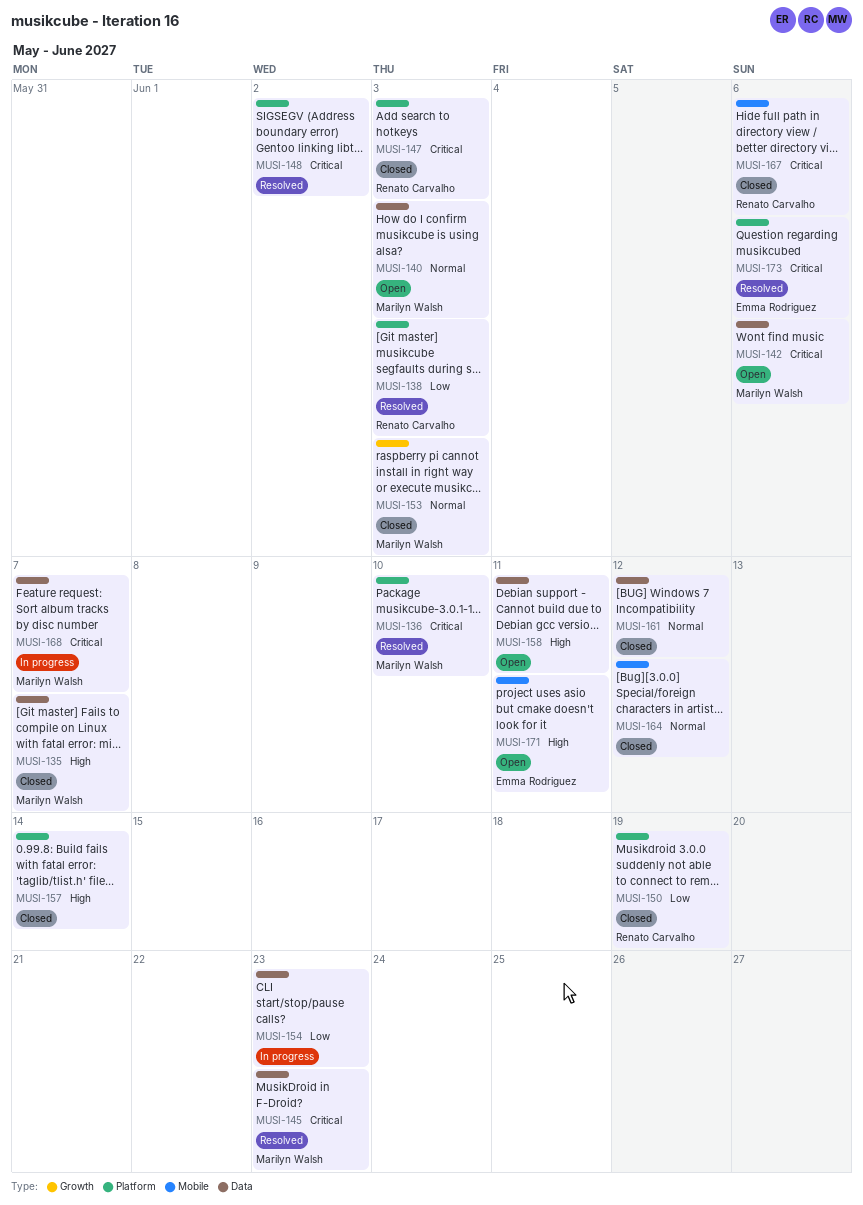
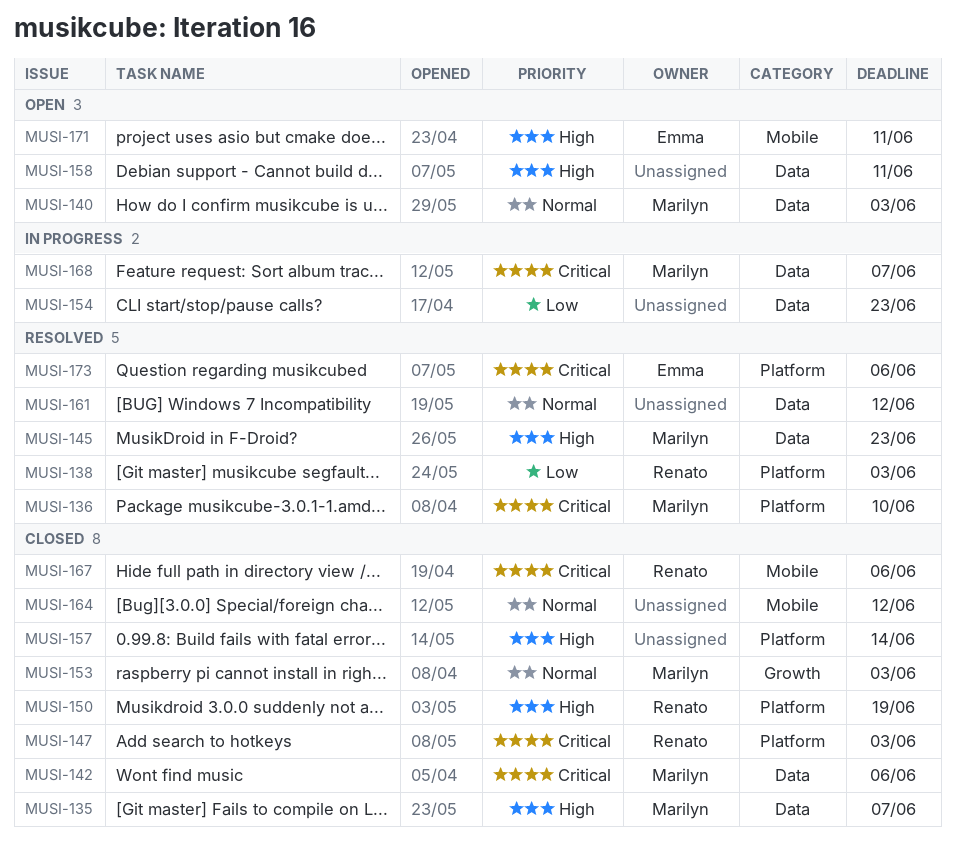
MUSI-142, status: Open -> Closed
MUSI-145, priority: Critical -> High
MUSI-148: present -> none
MUSI-150, priority: Low -> High
MUSI-161, status: Closed -> Resolved

